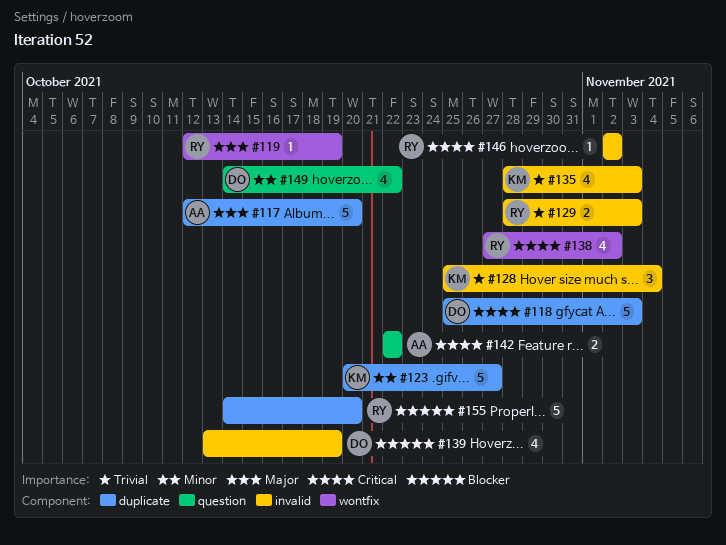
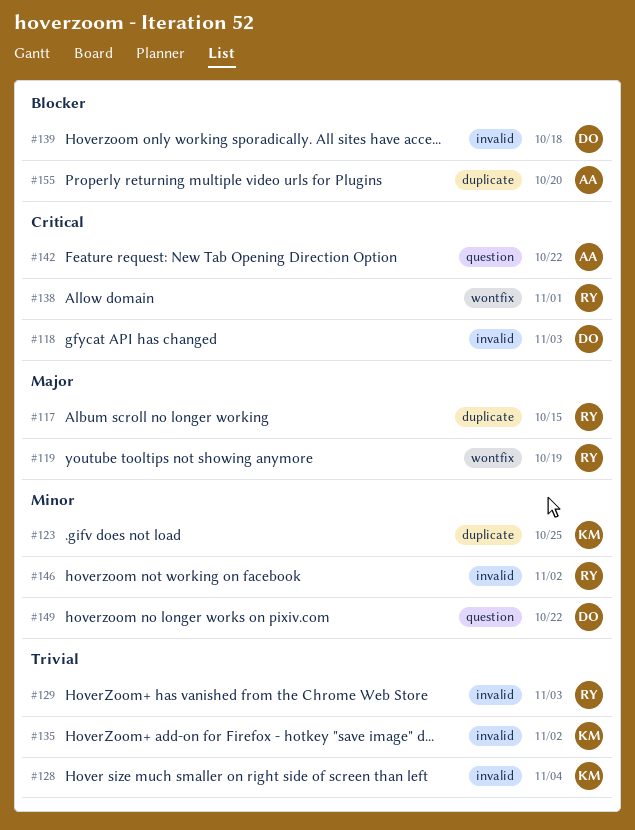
#117, owner: AA -> RY
#117, due: Oct 20 -> Oct 15
#118, label: duplicate -> invalid
#123, due: Oct 27 -> Oct 25
#135, due: Nov 3 -> Nov 2
#138, due: Nov 2 -> Nov 1
#139, due: Oct 19 -> Oct 18
#146, priority: Critical -> Minor
#155, owner: RY -> AA

